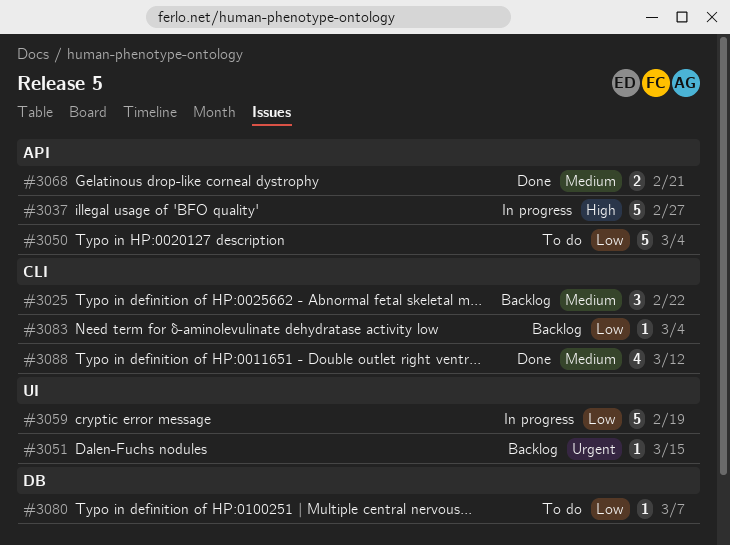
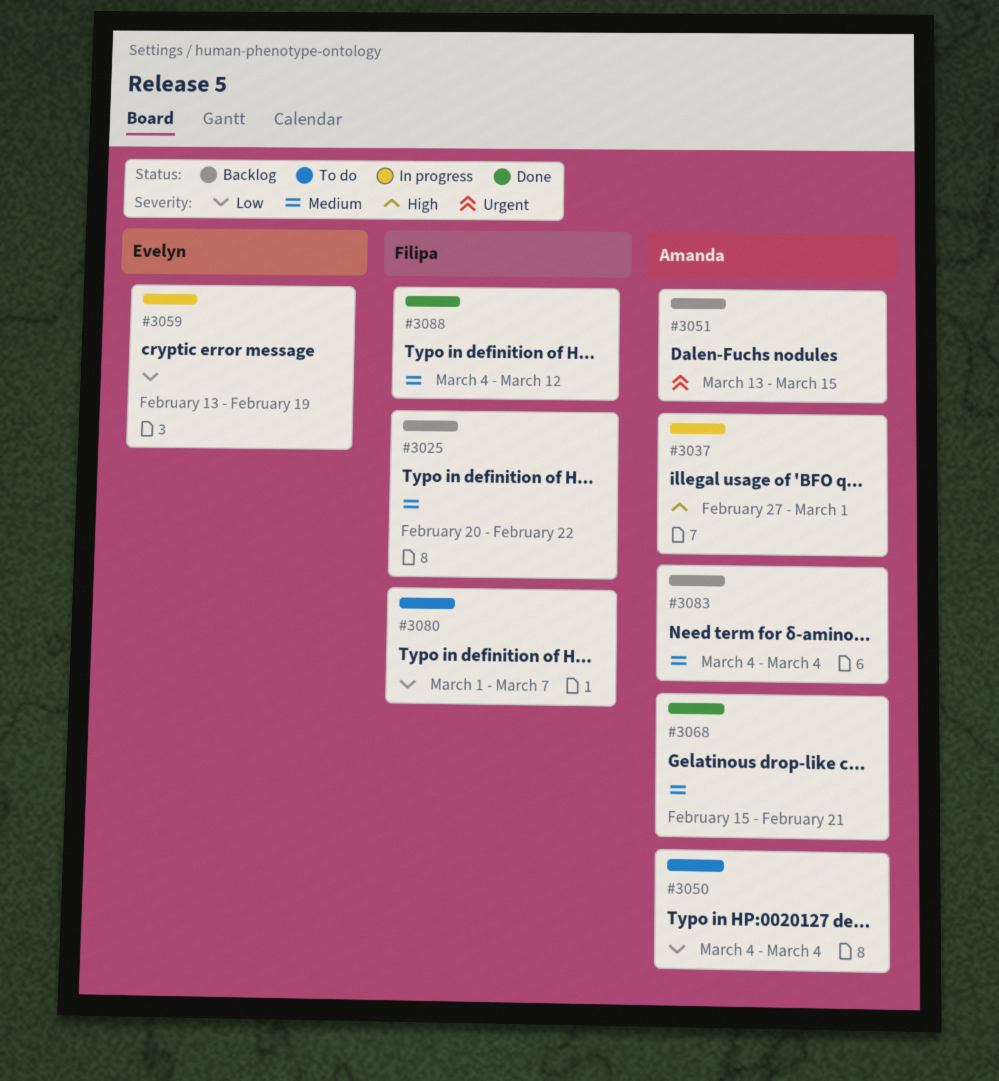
#3037, due: Feb 27 -> Mar 1
#3083, priority: Low -> Medium

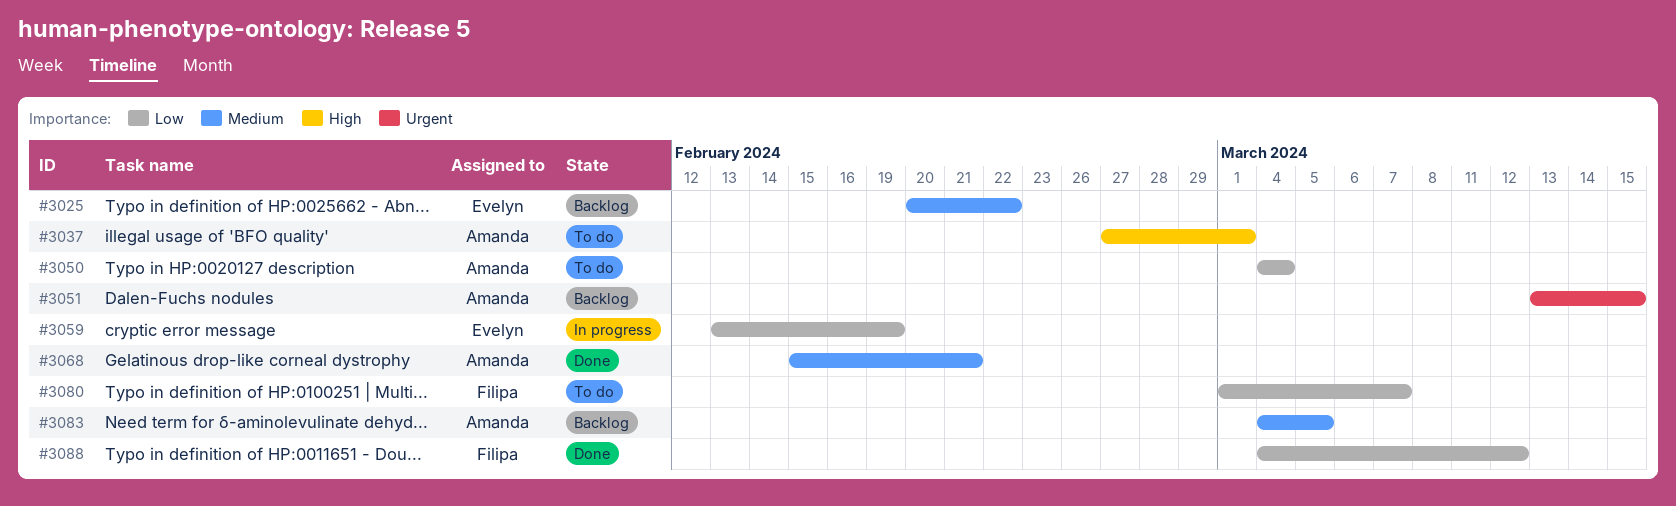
#3025, owner: Filipa -> Evelyn
#3037, status: In progress -> To do
#3083, due: Mar 4 -> Mar 5
#3088, priority: Medium -> Low

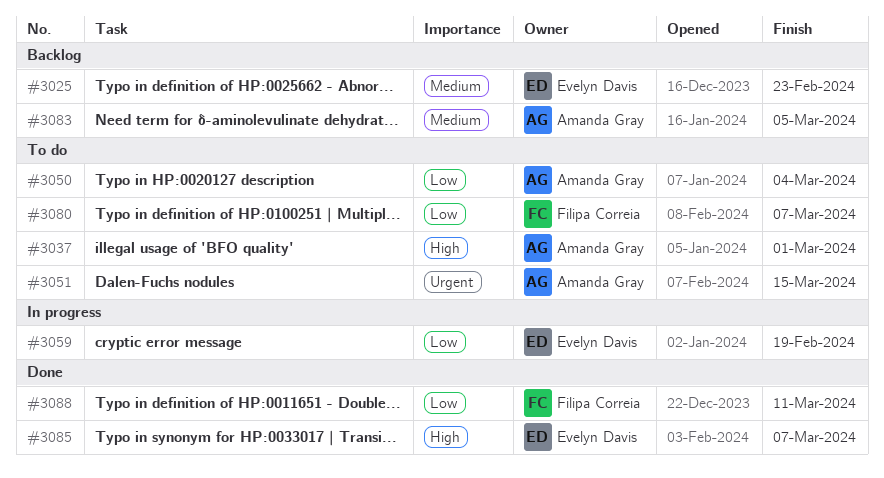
#3025, due: Feb 22 -> Feb 23
#3051, status: Backlog -> To do
#3068: present -> none
#3085: none -> present
#3088, due: Mar 12 -> Mar 11

